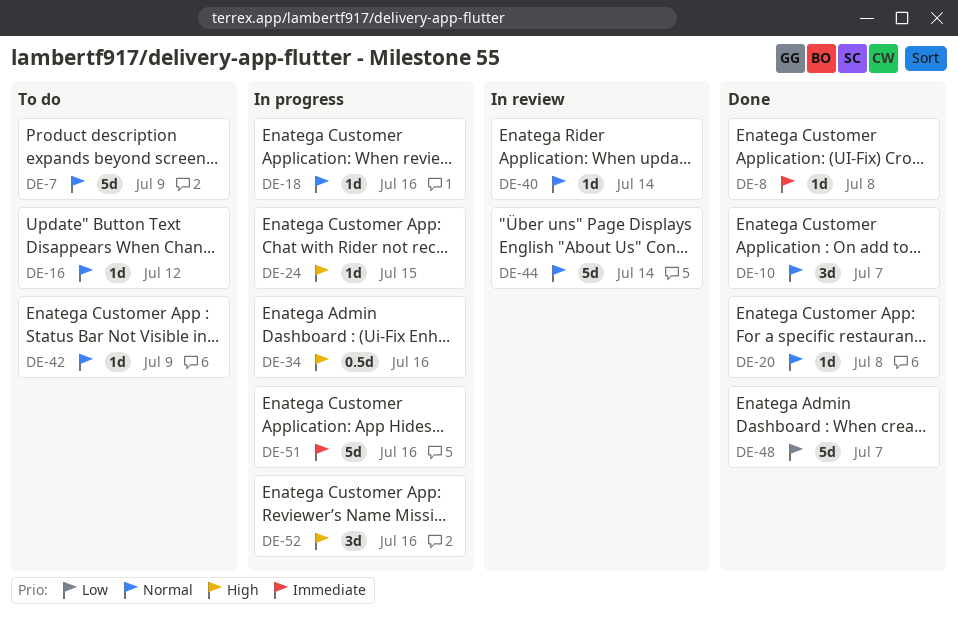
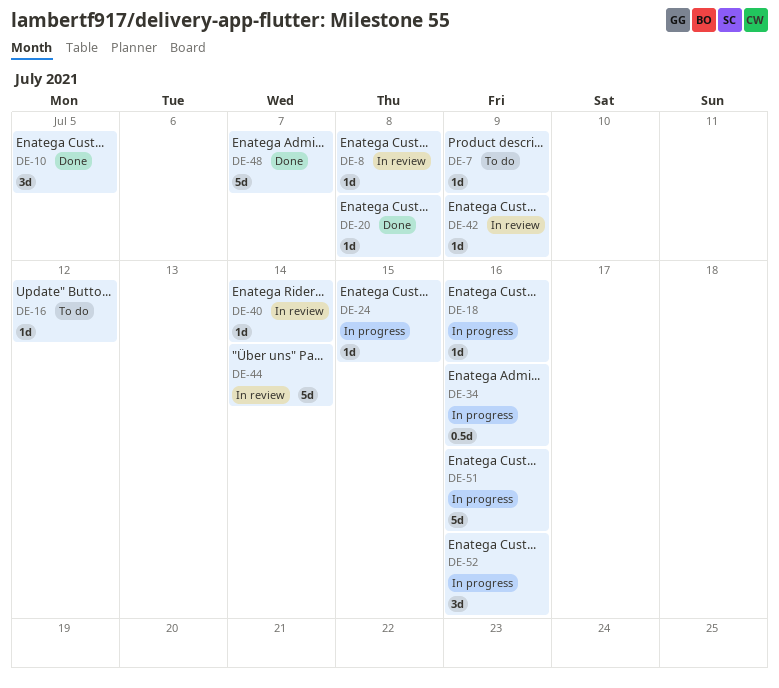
DE-7, estimate: 5d -> 1d
DE-8, status: Done -> In review
DE-10, due: Jul 7 -> Jul 5
DE-42, status: To do -> In review

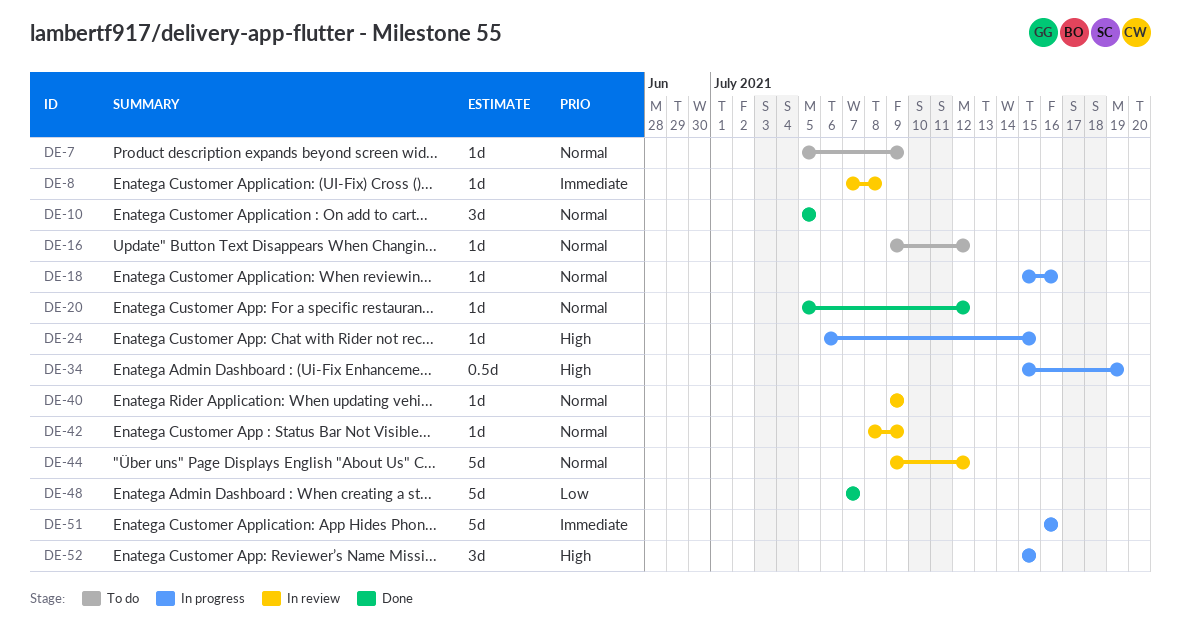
DE-20, due: Jul 8 -> Jul 12
DE-34, due: Jul 16 -> Jul 19
DE-40, due: Jul 14 -> Jul 9
DE-44, due: Jul 14 -> Jul 12
DE-52, due: Jul 16 -> Jul 15

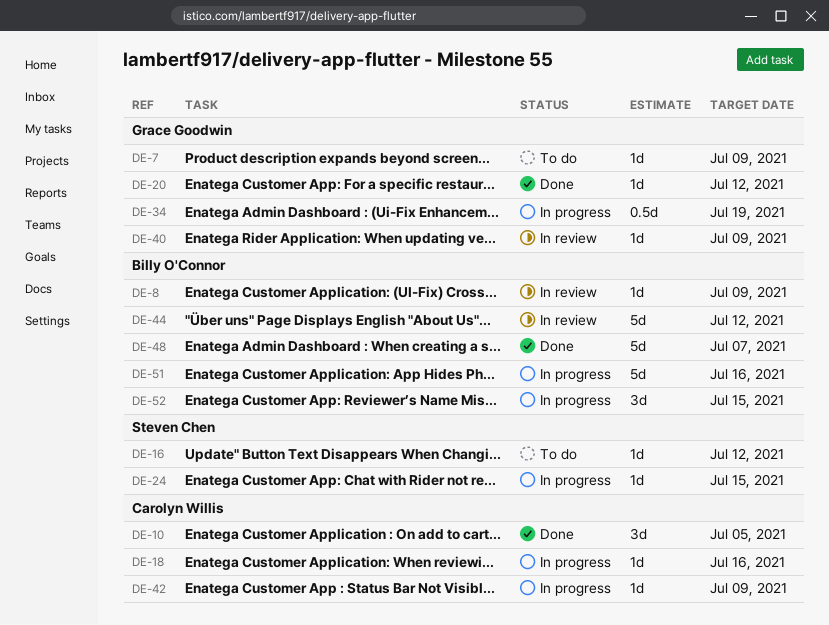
DE-8, due: Jul 8 -> Jul 9
DE-42, status: In review -> In progress

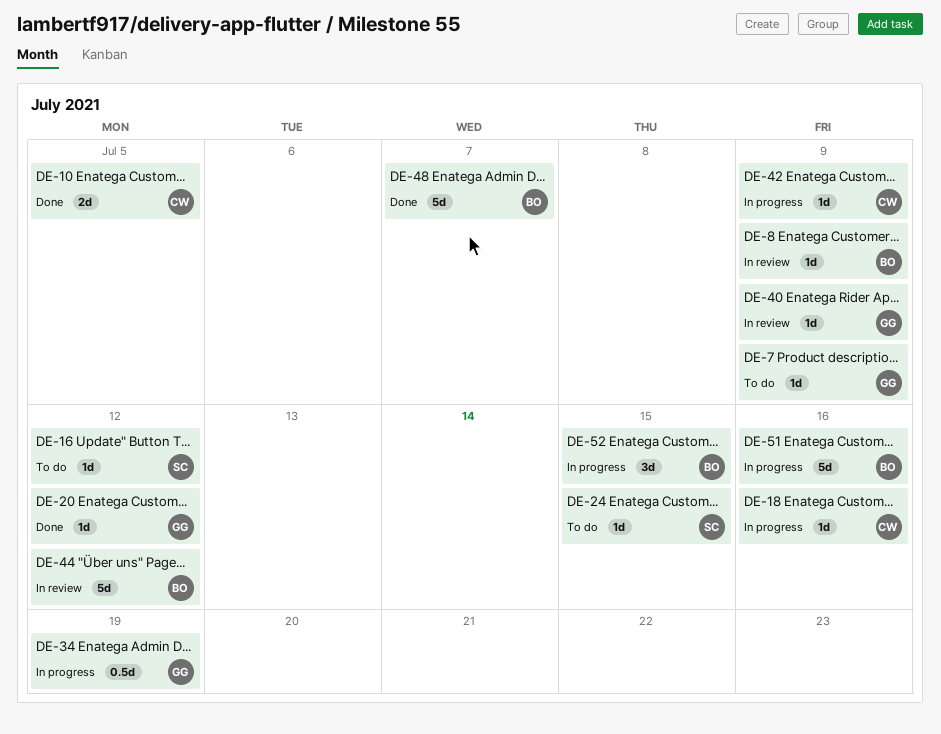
DE-10, estimate: 3d -> 2d
DE-24, status: In progress -> To do

